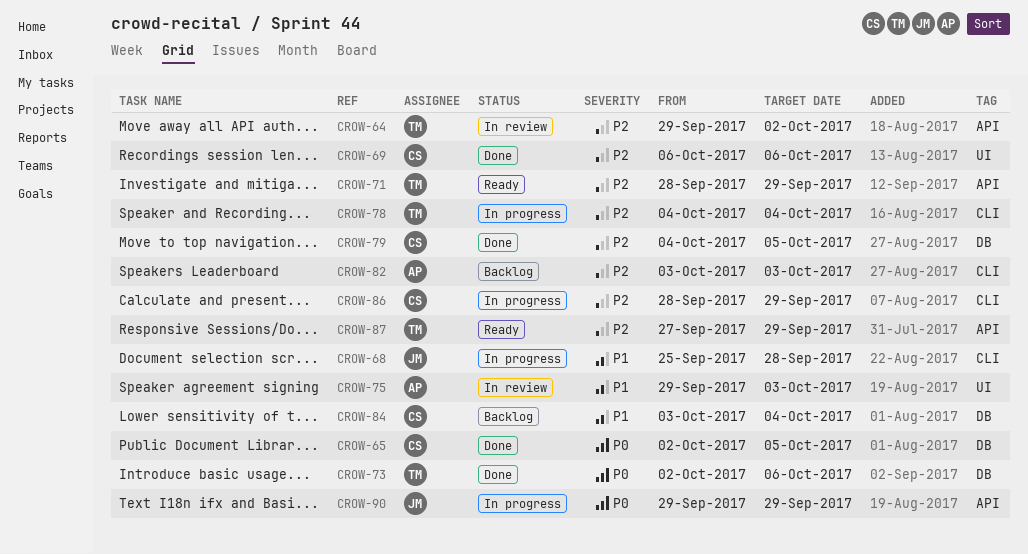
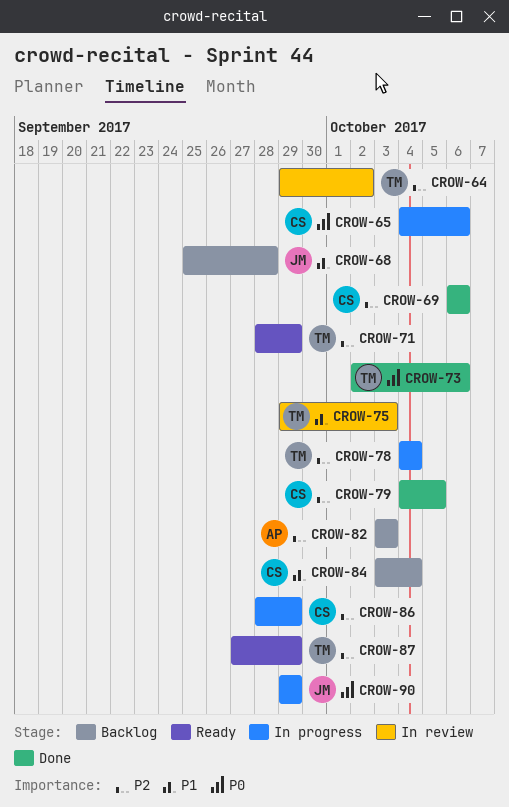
CROW-65, status: Done -> In progress
CROW-65, start: Oct 2 -> Oct 4
CROW-65, due: Oct 5 -> Oct 6
CROW-68, status: In progress -> Backlog
CROW-75, owner: AP -> TM

